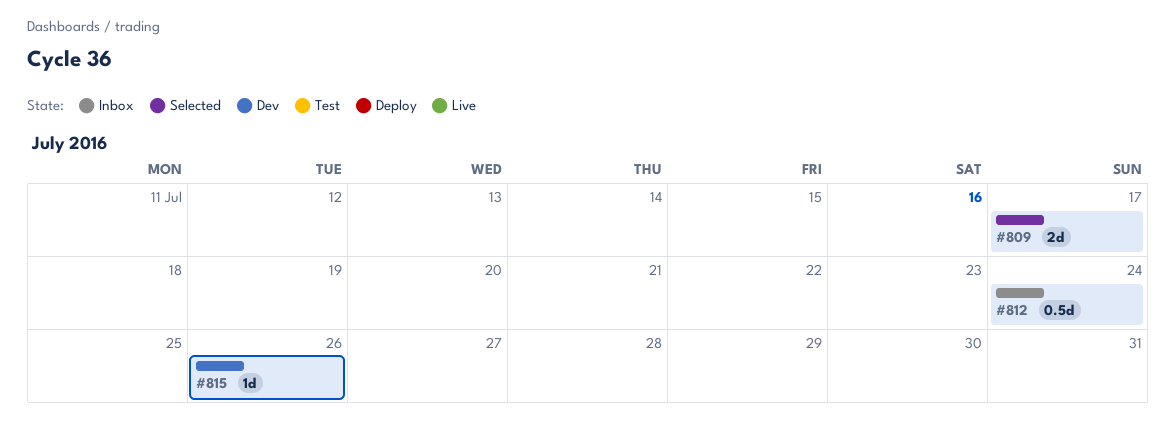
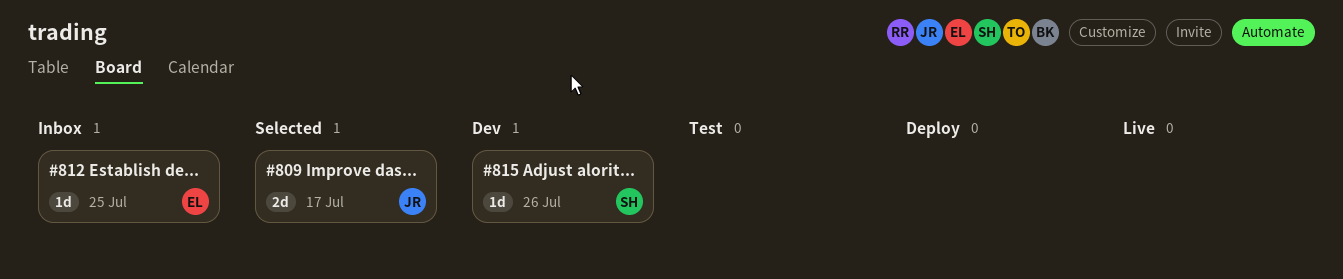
#812, estimate: 0.5d -> 1d
#812, due: Jul 24 -> Jul 25

